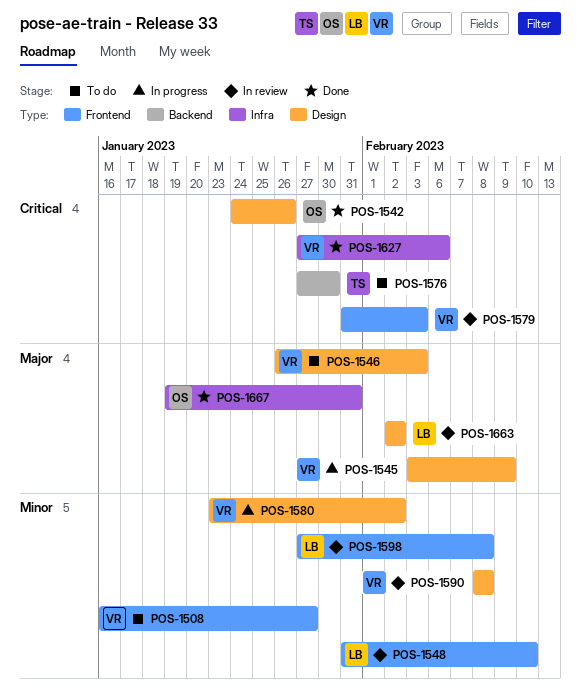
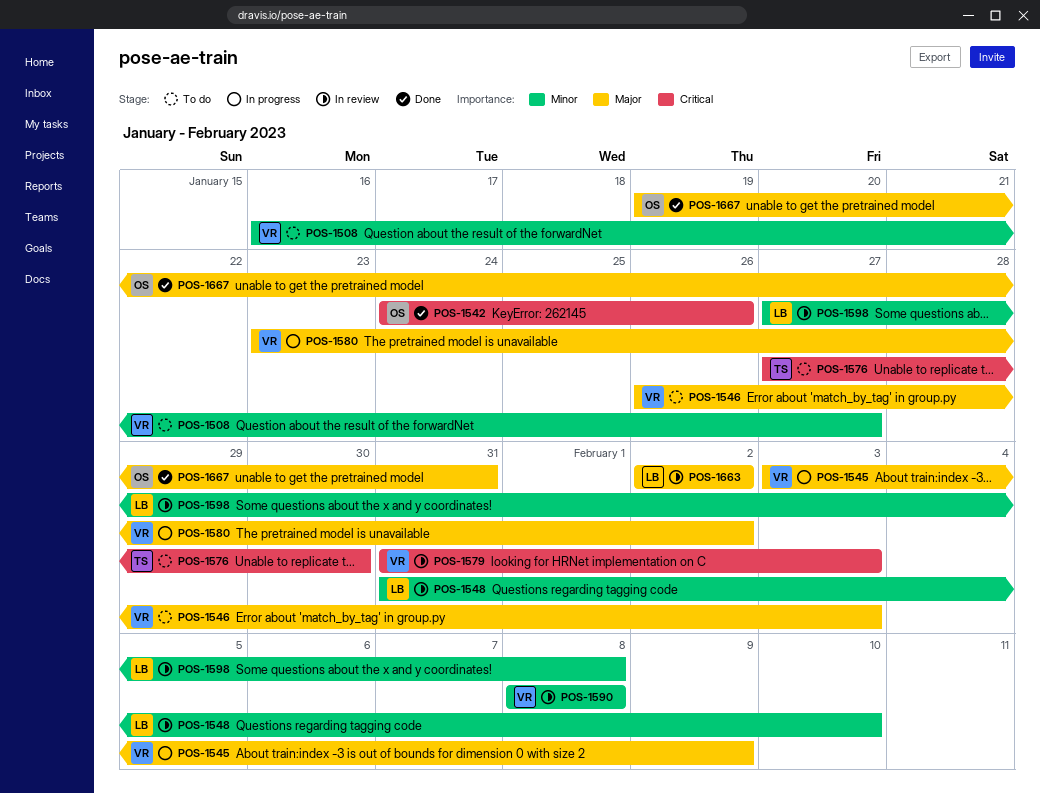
POS-1580, priority: Minor -> Major
POS-1627: present -> none

